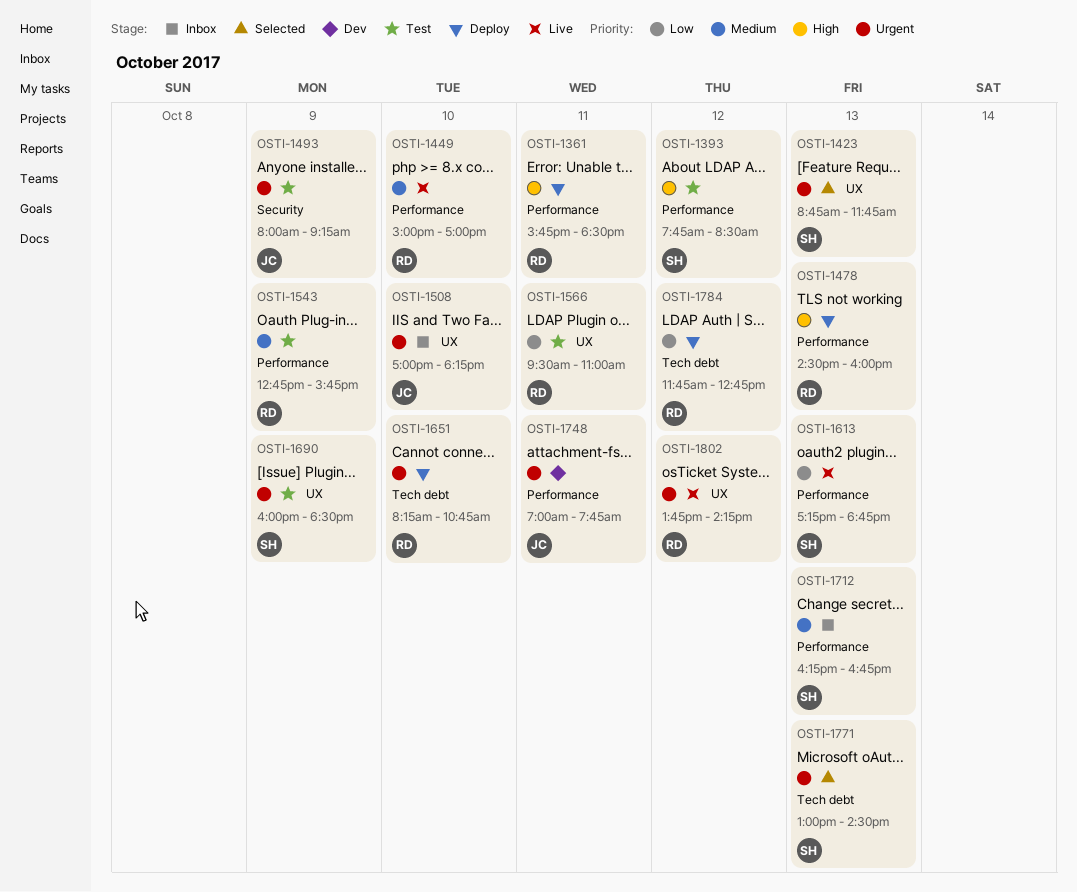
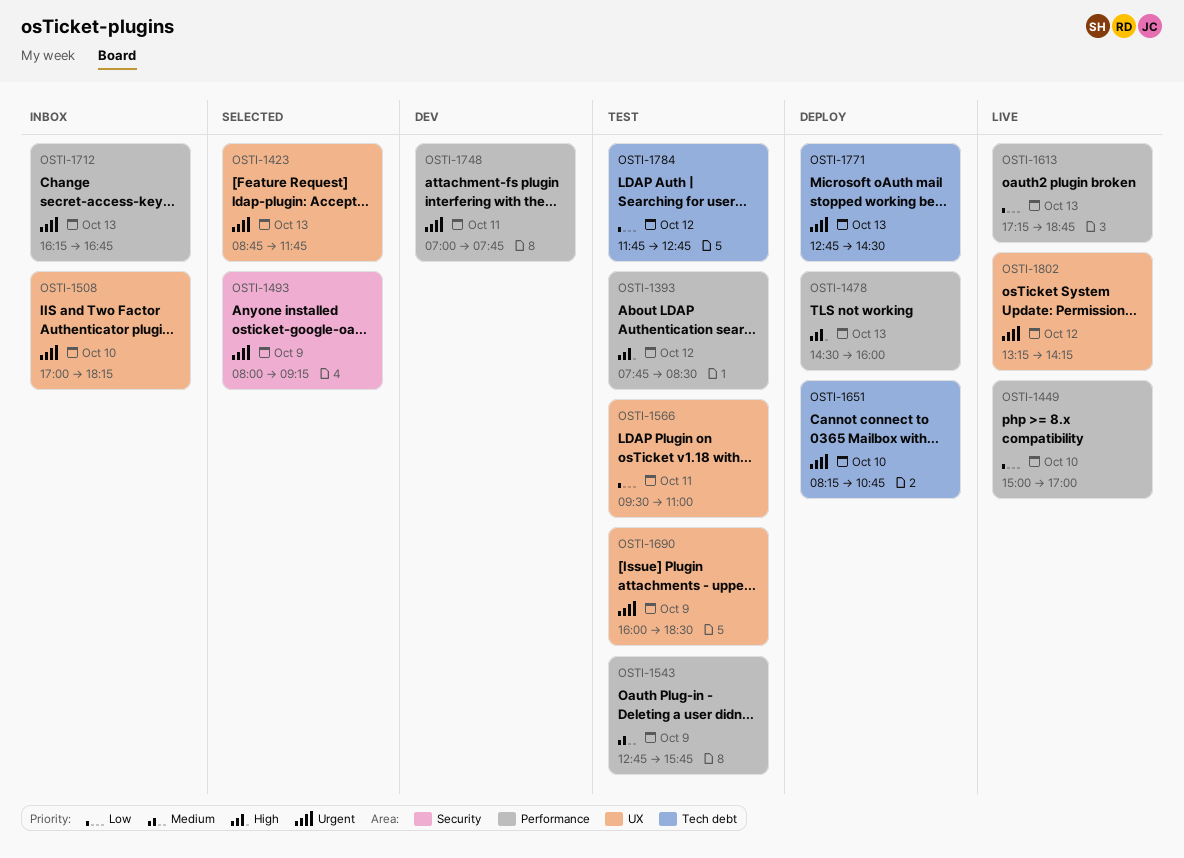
OSTI-1361: present -> none
OSTI-1449, priority: Medium -> Low
OSTI-1493, status: Test -> Selected
OSTI-1712, priority: Medium -> Urgent
OSTI-1771, status: Selected -> Deploy
OSTI-1771, begins: 13:00 -> 12:45
OSTI-1784, status: Deploy -> Test
OSTI-1802, begins: 13:45 -> 13:15

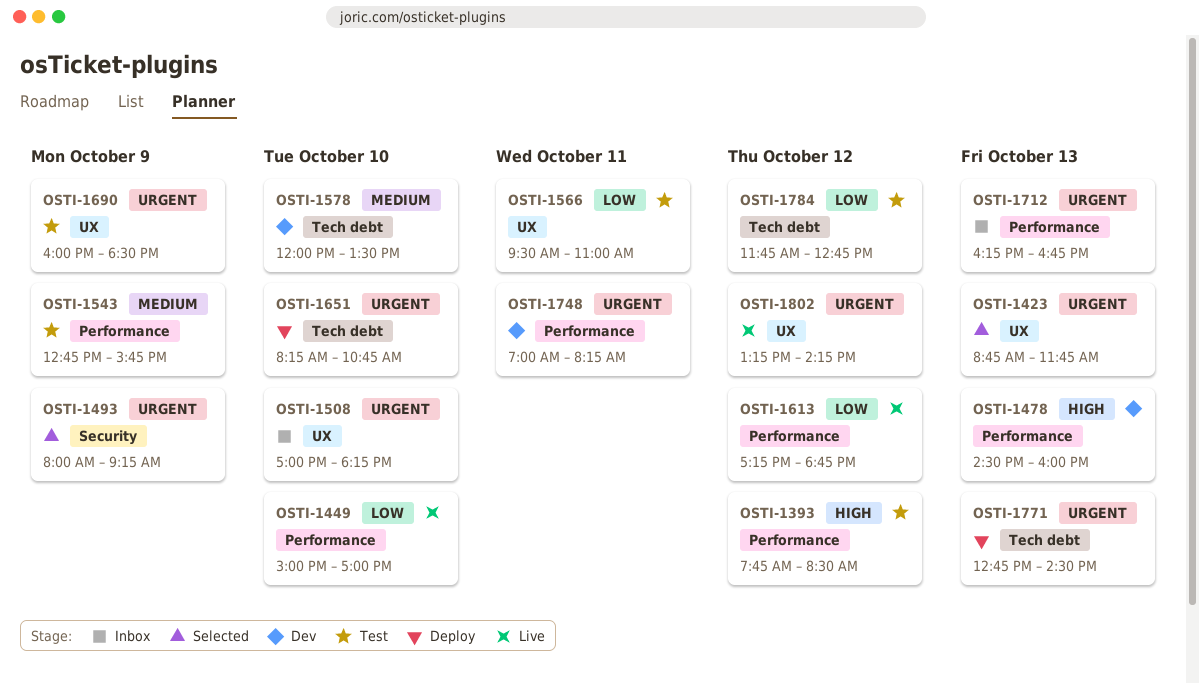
OSTI-1478, status: Deploy -> Dev
OSTI-1578: none -> present
OSTI-1613, day: Oct 13 -> Oct 12
OSTI-1748, ends: 07:45 -> 08:15

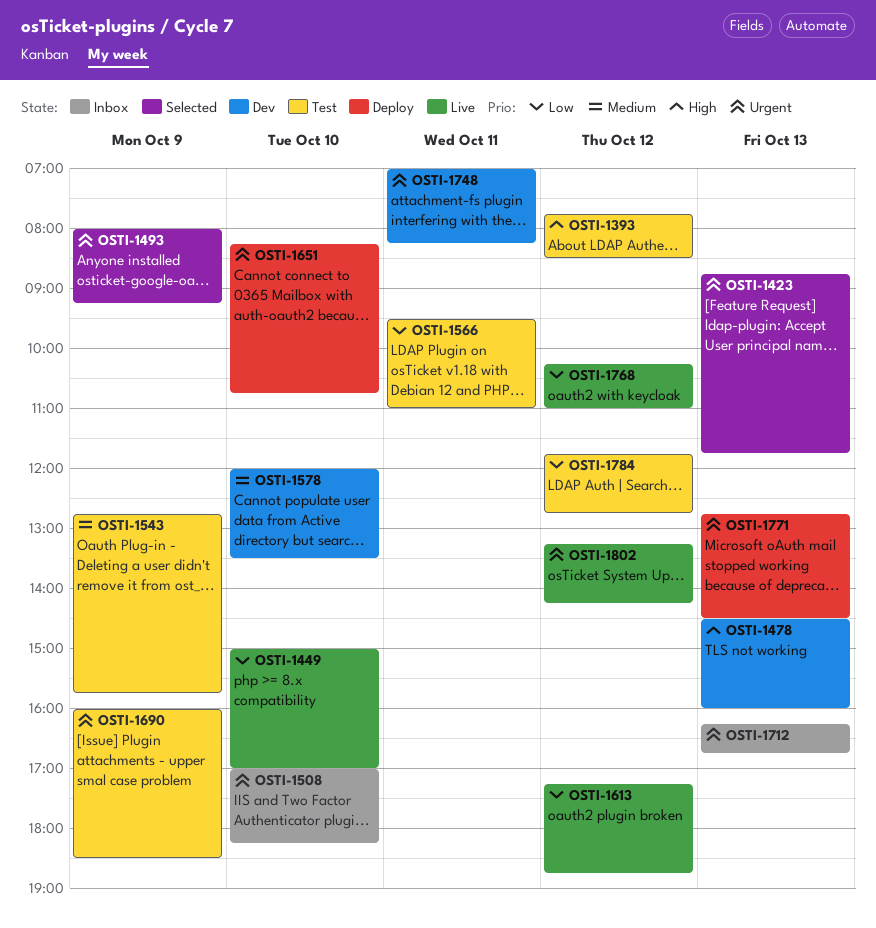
OSTI-1768: none -> present

